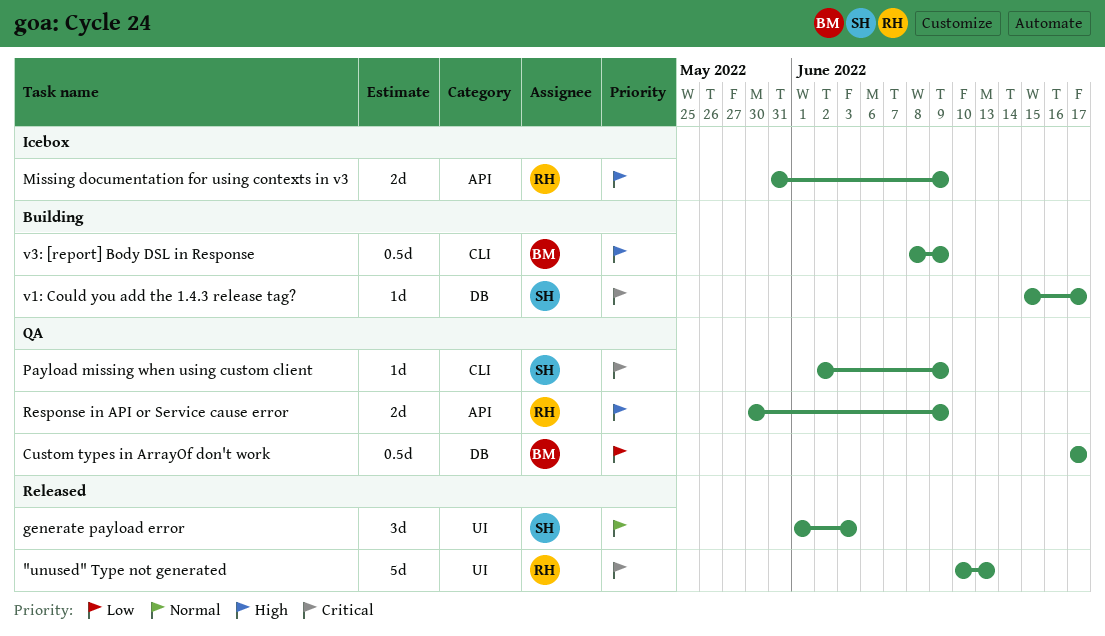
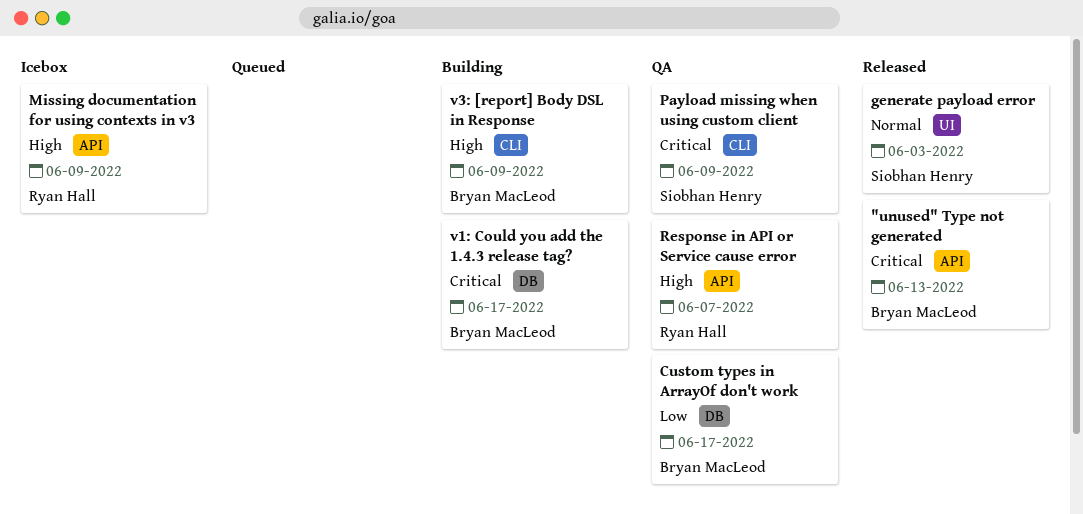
"unused" Type not generated, owner: Ryan Hall -> Bryan MacLeod
"unused" Type not generated, label: UI -> API
Response in API or Service cause error, due: Jun 9 -> Jun 7
v1: Could you add the 1.4.3 release tag?, owner: Siobhan Henry -> Bryan MacLeod

